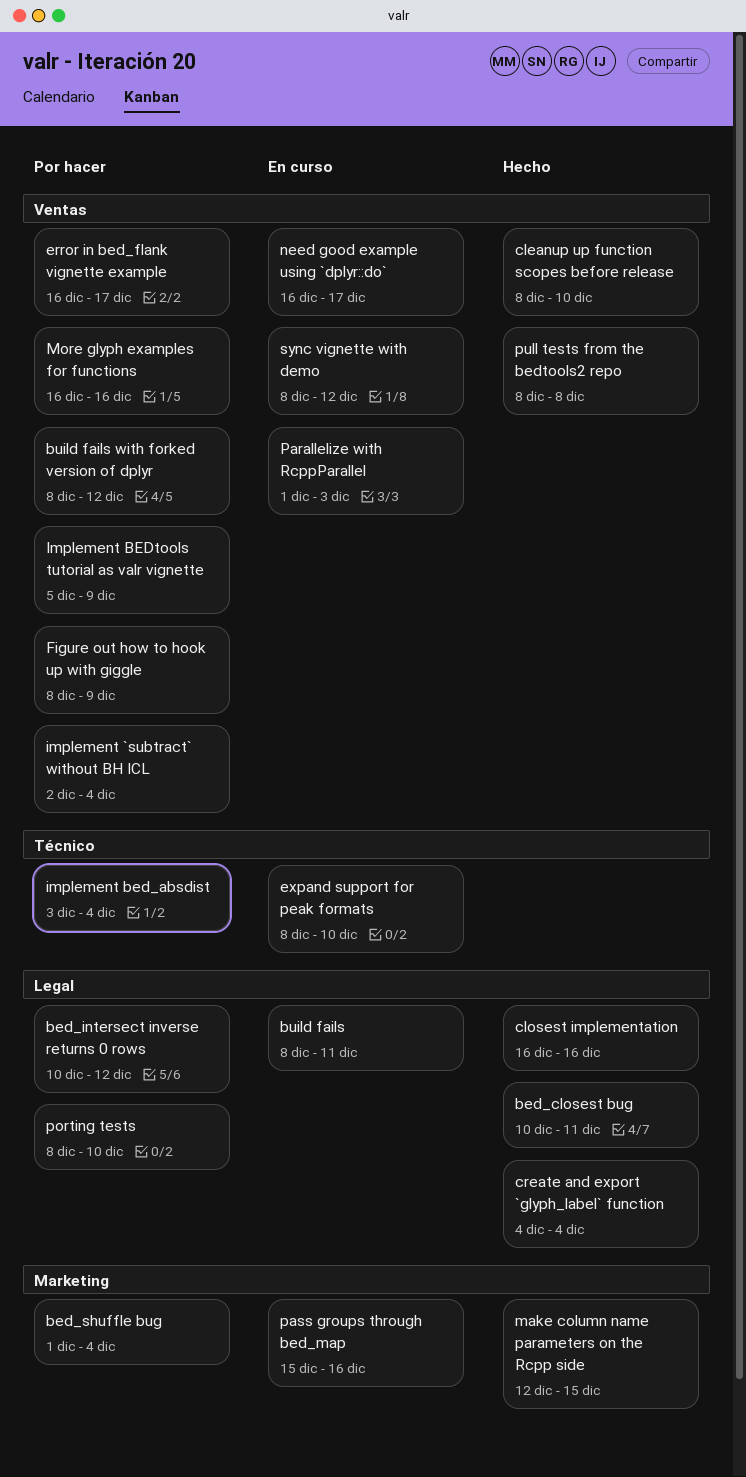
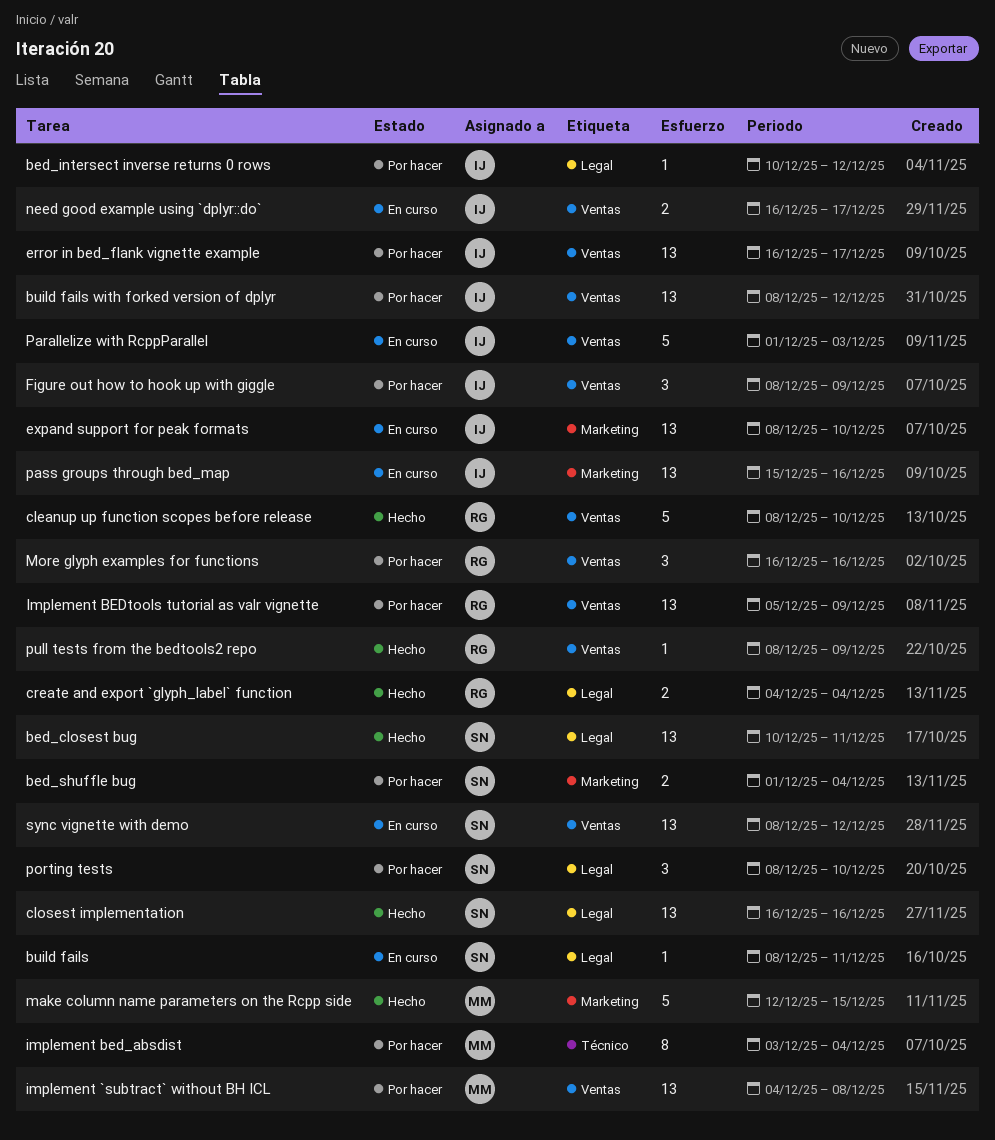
expand support for peak formats, label: Técnico -> Marketing
implement `subtract` without BH ICL, start: Dec 2 -> Dec 4
implement `subtract` without BH ICL, due: Dec 4 -> Dec 8
pull tests from the bedtools2 repo, due: Dec 8 -> Dec 9

